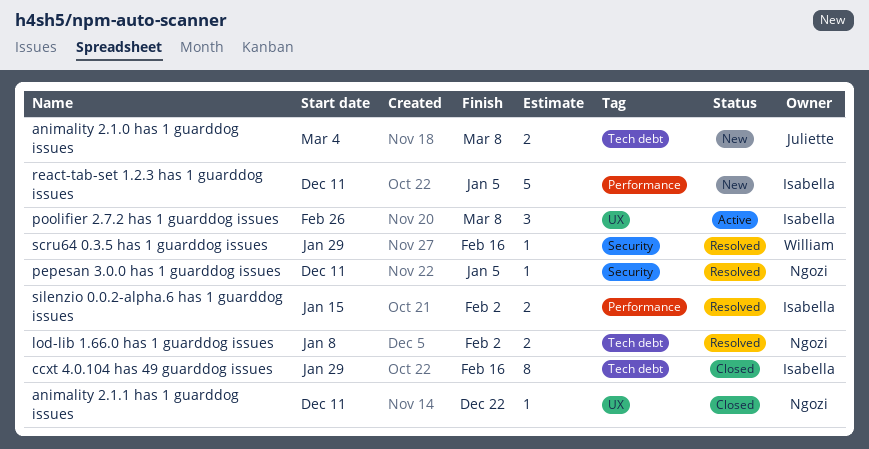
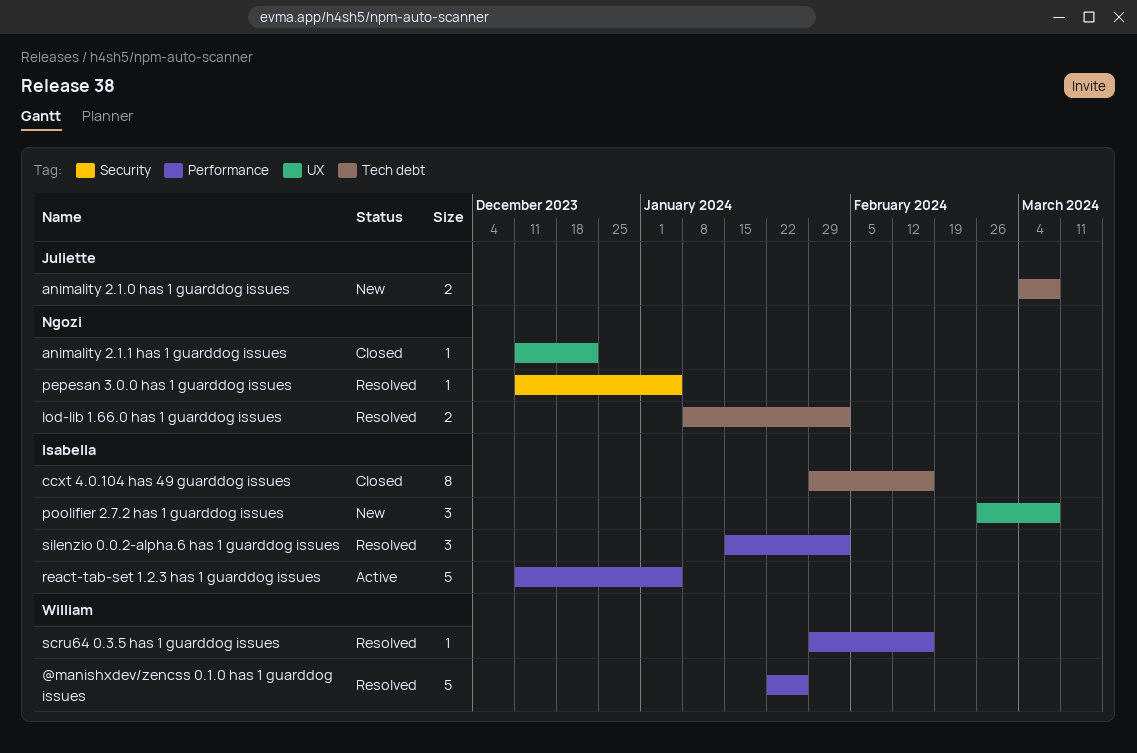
@manishxdev/zencss 0.1.0 has 1 guarddog issues: none -> present
poolifier 2.7.2 has 1 guarddog issues, status: Active -> New
react-tab-set 1.2.3 has 1 guarddog issues, status: New -> Active
scru64 0.3.5 has 1 guarddog issues, label: Security -> Performance
silenzio 0.0.2-alpha.6 has 1 guarddog issues, estimate: 2 -> 3

